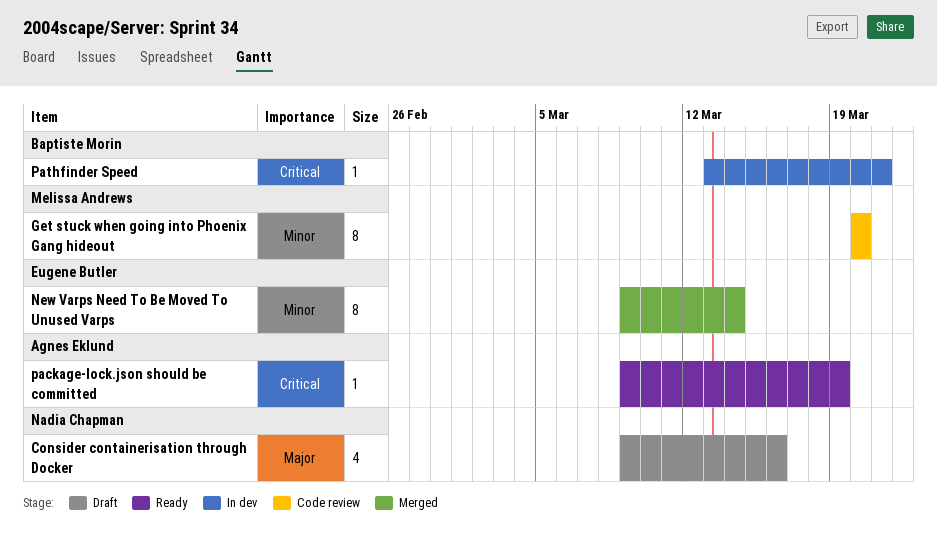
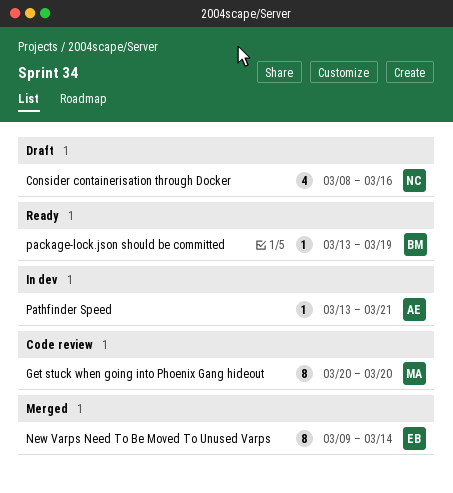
Consider containerisation through Docker, start: Mar 9 -> Mar 8
package-lock.json should be committed, owner: Agnes Eklund -> Baptiste Morin
package-lock.json should be committed, start: Mar 9 -> Mar 13
Pathfinder Speed, owner: Baptiste Morin -> Agnes Eklund

